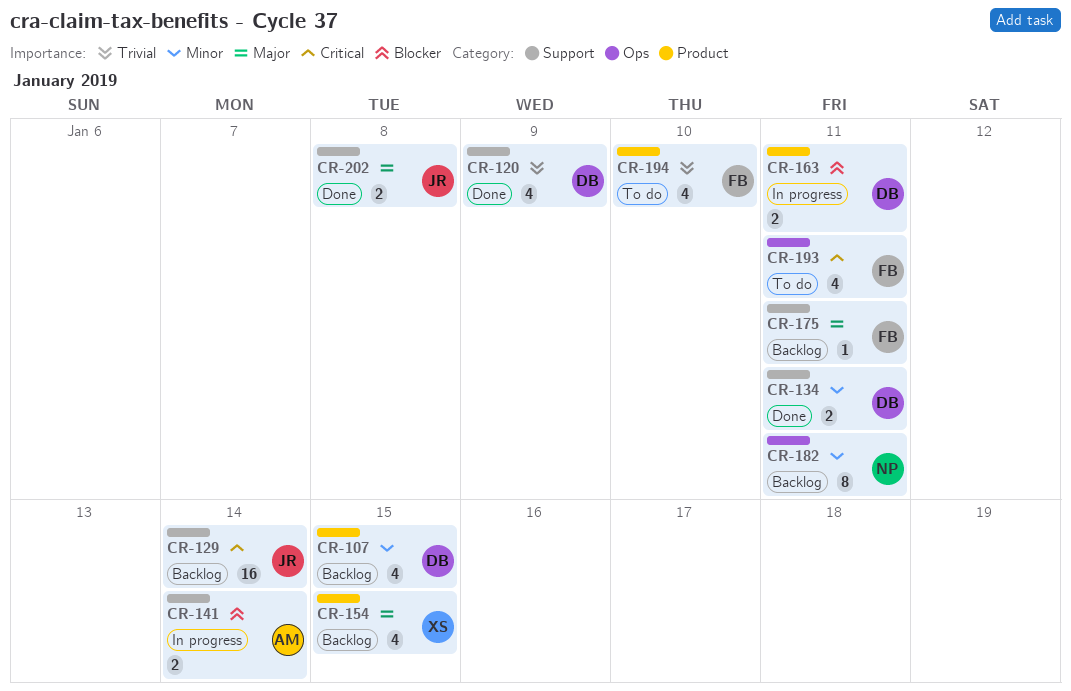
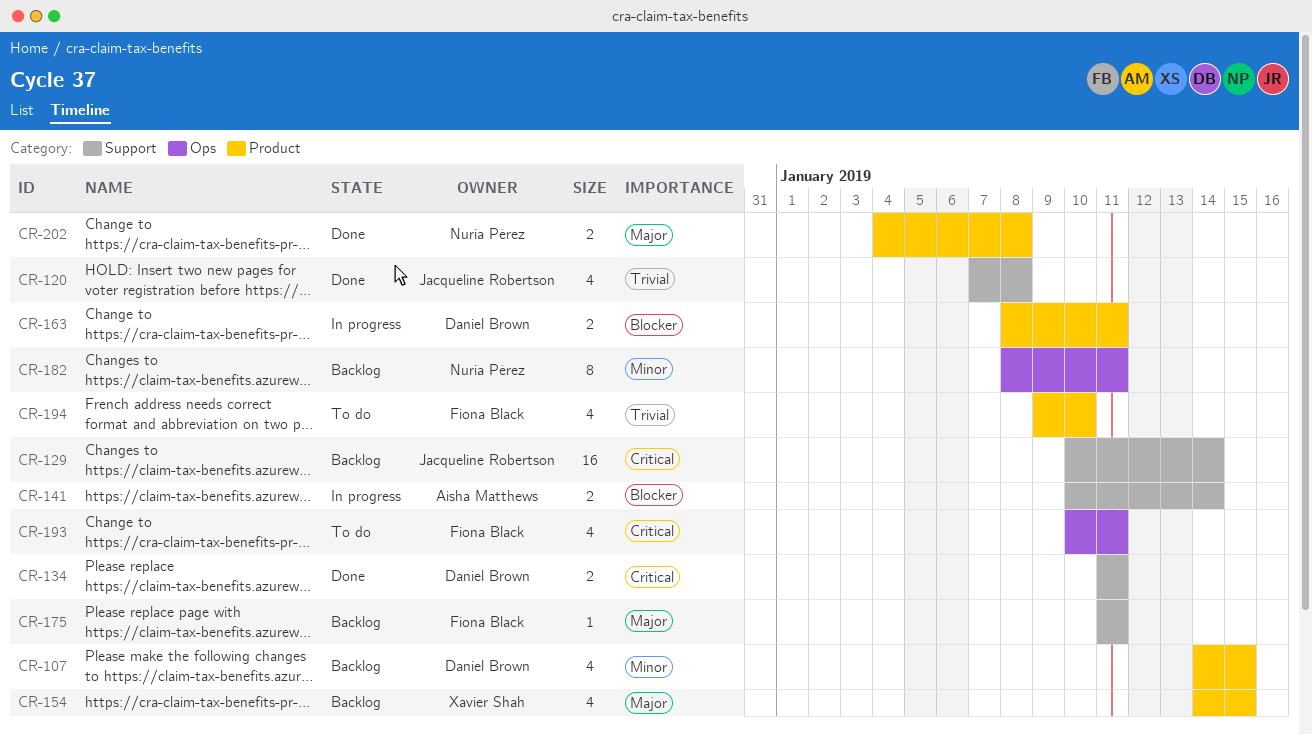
CR-120, owner: Daniel Brown -> Jacqueline Robertson
CR-120, due: Jan 9 -> Jan 8
CR-134, priority: Minor -> Critical
CR-202, owner: Jacqueline Robertson -> Nuria Pérez
CR-202, label: Support -> Product

